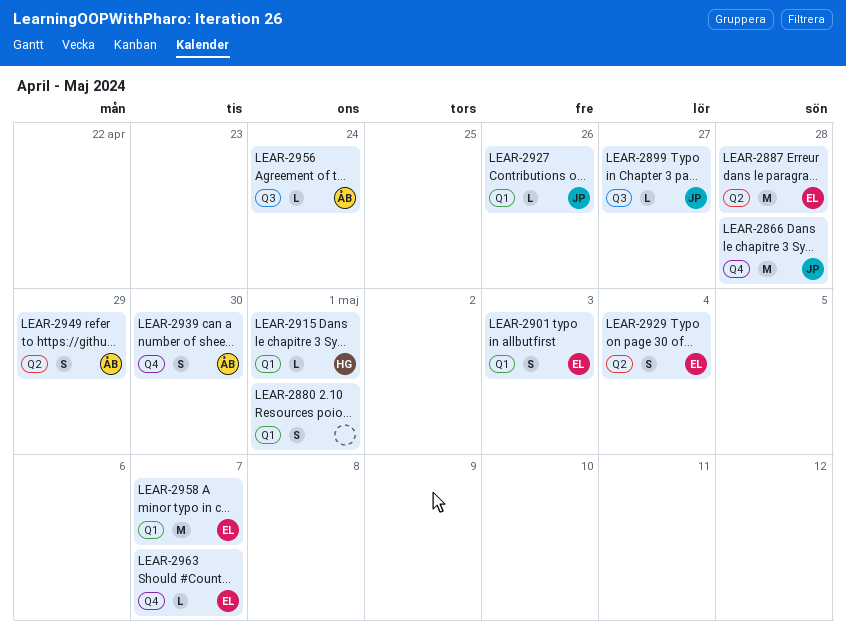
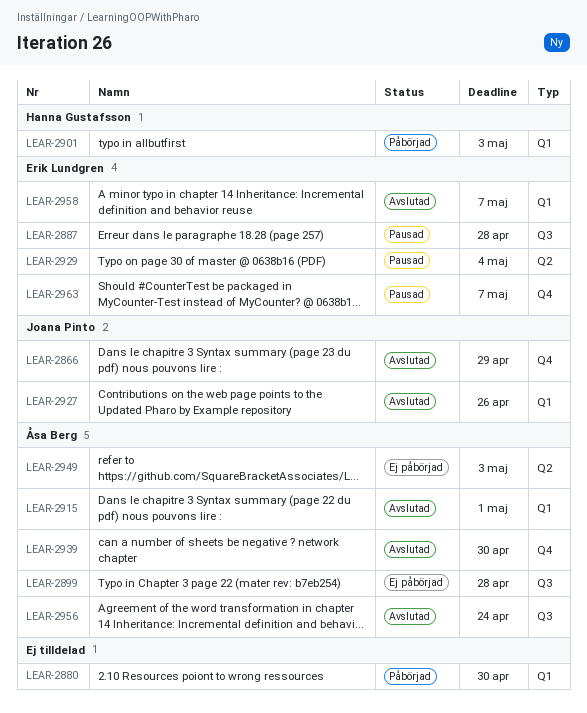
LEAR-2866, due: Apr 28 -> Apr 29
LEAR-2880, due: May 1 -> Apr 30
LEAR-2887, label: Q2 -> Q3
LEAR-2899, owner: Joana Pinto -> Åsa Berg
LEAR-2899, due: Apr 27 -> Apr 28
LEAR-2901, owner: Erik Lundgren -> Hanna Gustafsson
LEAR-2915, owner: Hanna Gustafsson -> Åsa Berg
LEAR-2949, due: Apr 29 -> May 3

